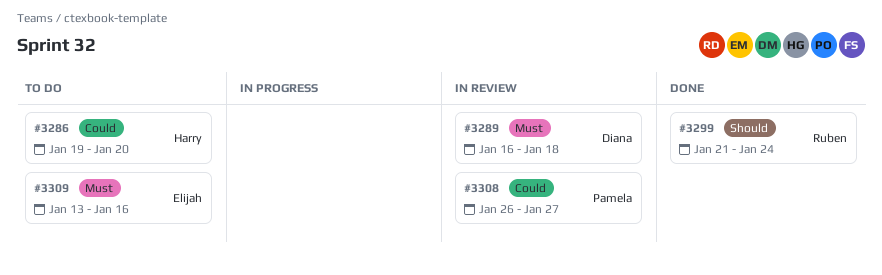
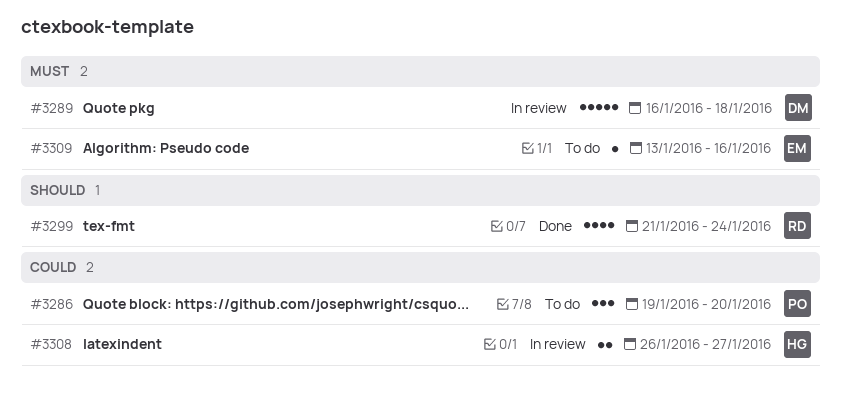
#3286, owner: Harry -> Pamela
#3308, owner: Pamela -> Harry

